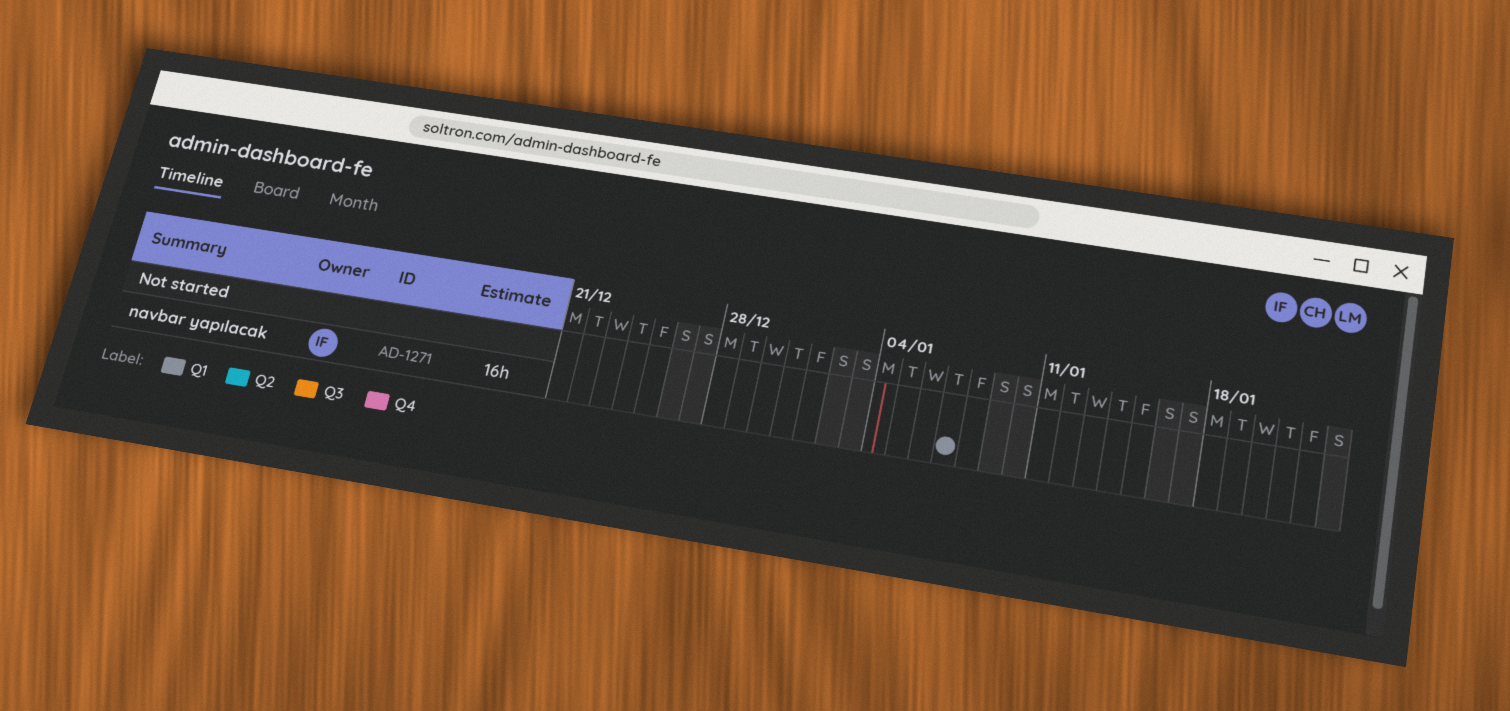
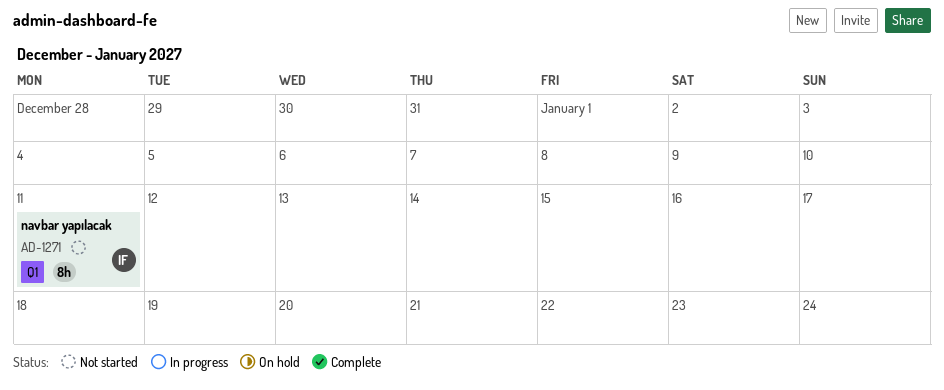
AD-1271, estimate: 16h -> 8h
AD-1271, due: Jan 7 -> Jan 11

